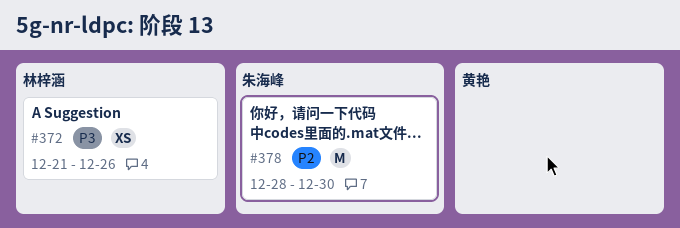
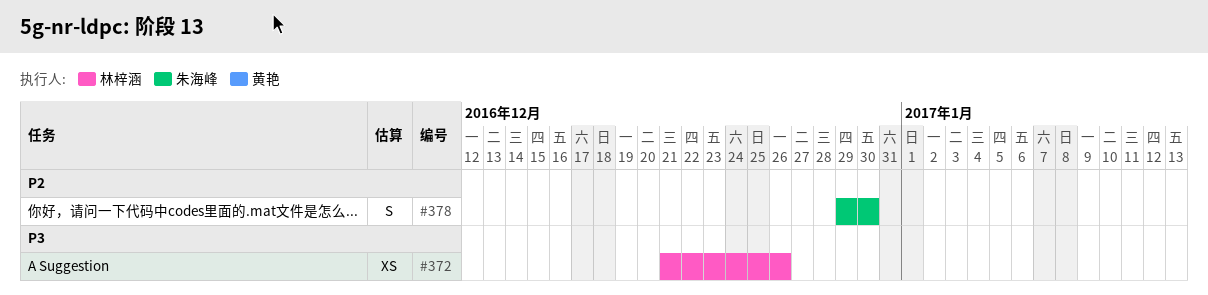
#378, estimate: M -> S
#378, start: Dec 28 -> Dec 29

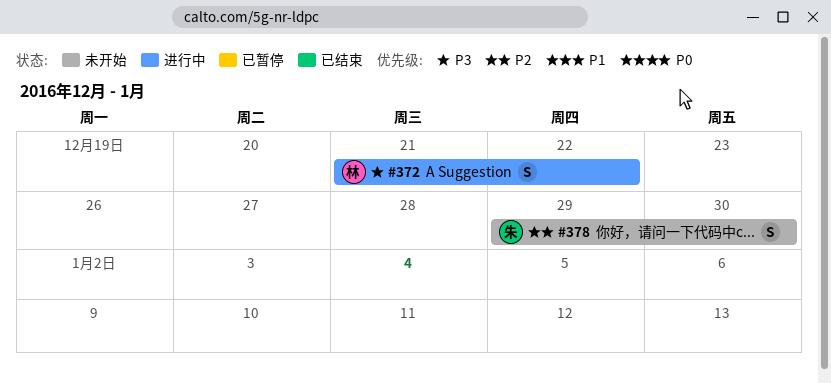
#372, estimate: XS -> S
#372, due: Dec 26 -> Dec 22

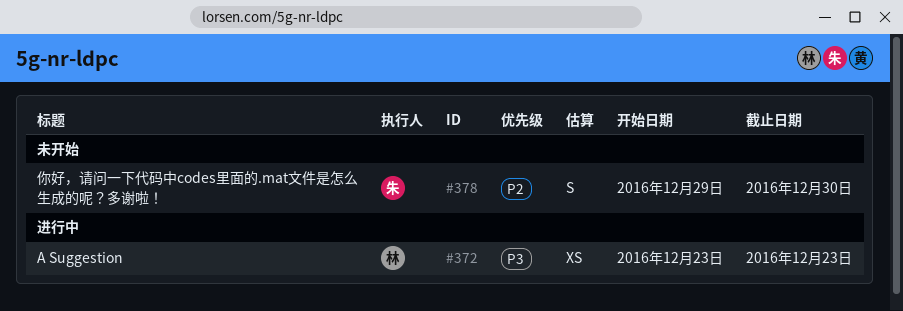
#372, estimate: S -> XS
#372, start: Dec 21 -> Dec 23
#372, due: Dec 22 -> Dec 23

